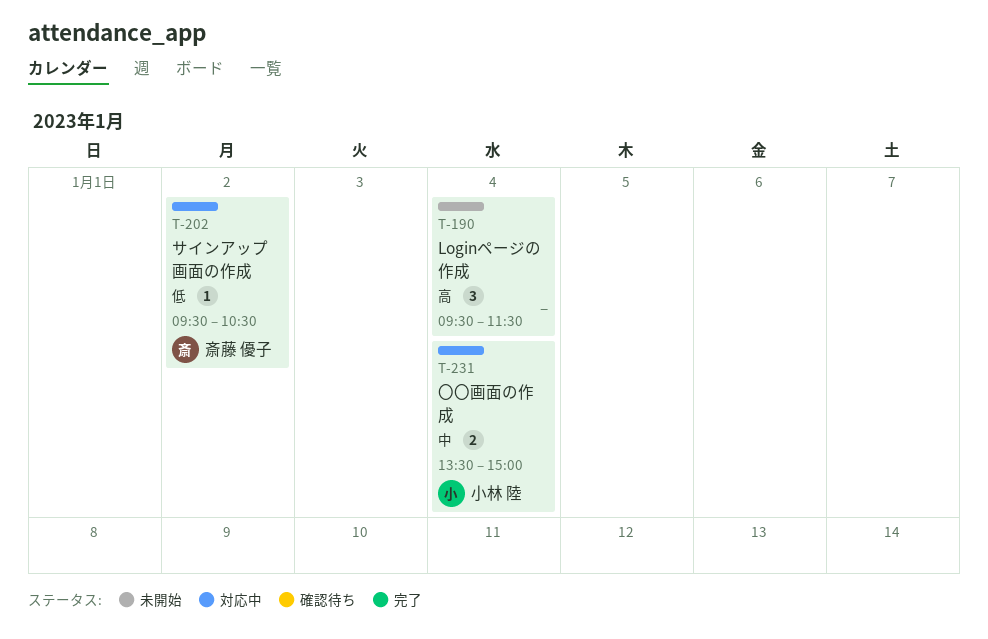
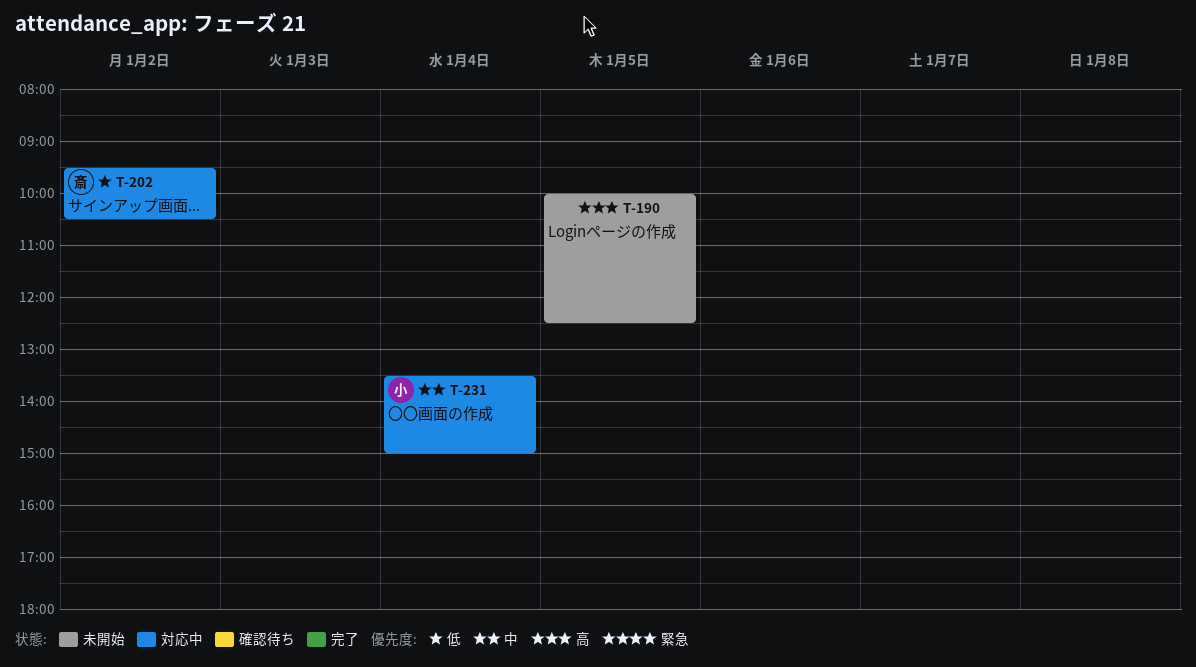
T-190, day: Jan 4 -> Jan 5
T-190, begins: 09:30 -> 10:00
T-190, ends: 11:30 -> 12:30

